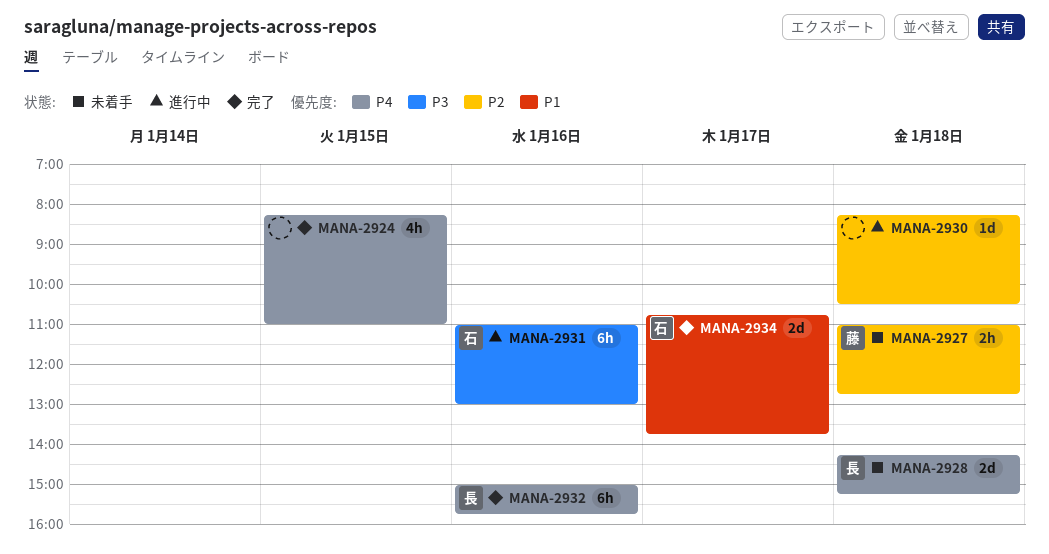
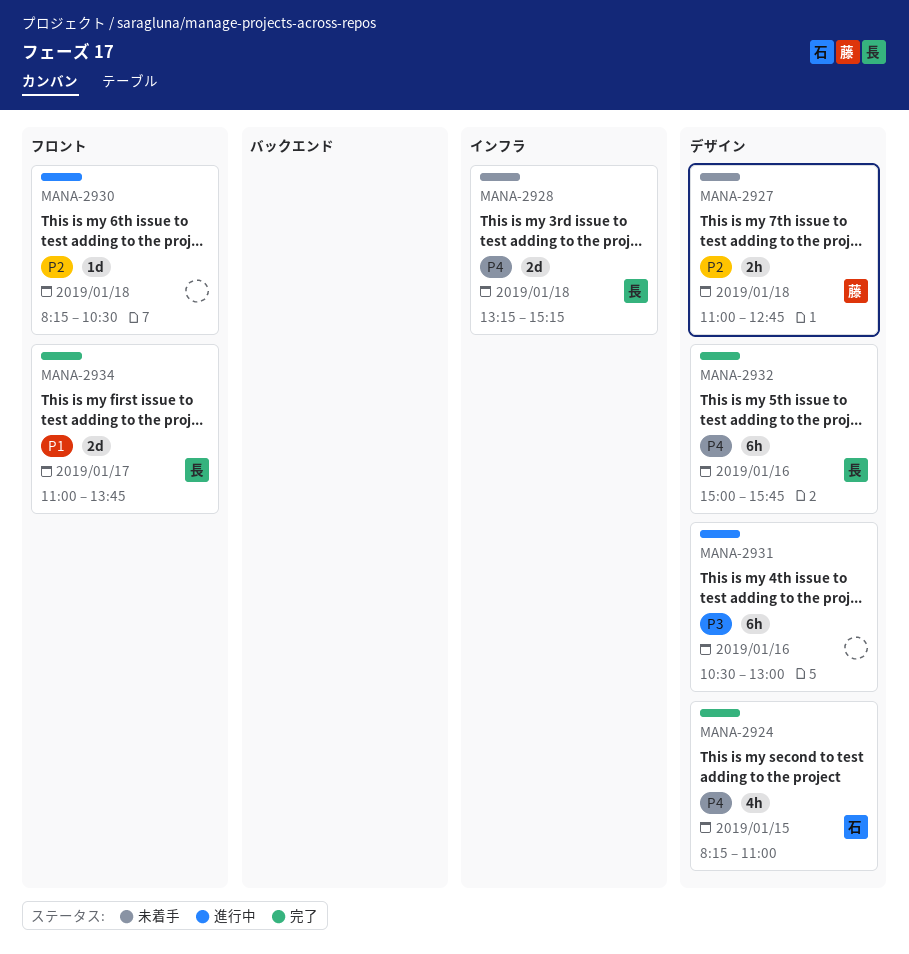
MANA-2924, owner: none -> 石
MANA-2928, begins: 14:15 -> 13:15
MANA-2931, owner: 石 -> none
MANA-2931, begins: 11:00 -> 10:30
MANA-2934, owner: 石 -> 長
MANA-2934, begins: 10:45 -> 11:00

